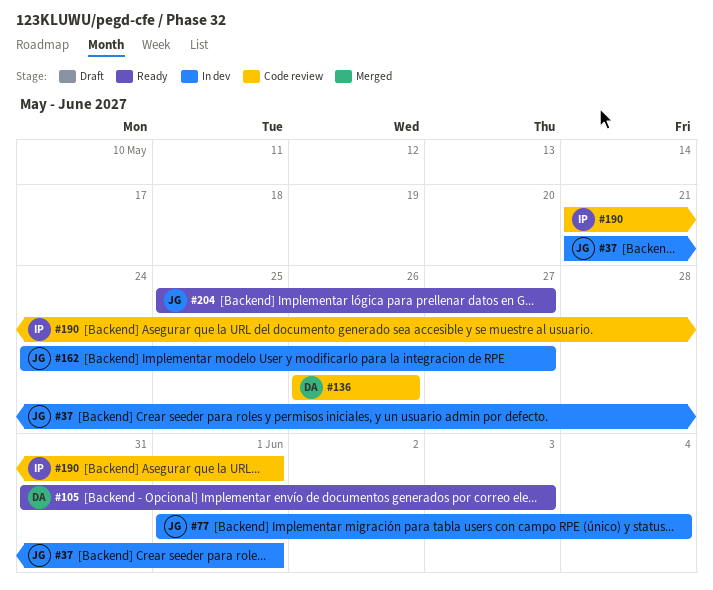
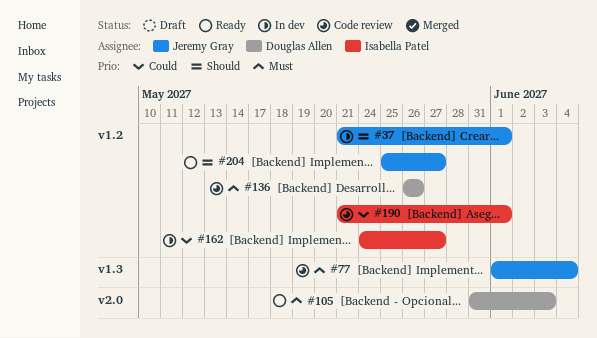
#77, status: In dev -> Code review
#162, owner: Jeremy Gray -> Isabella Patel

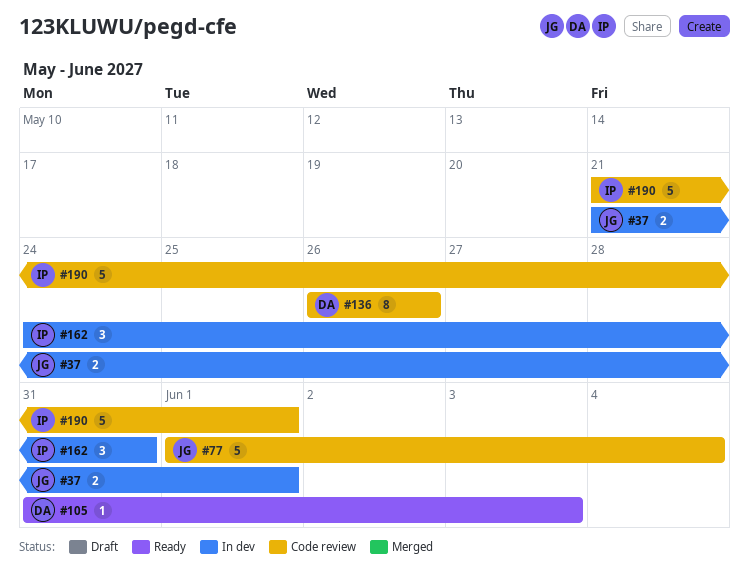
#162, due: May 27 -> May 31
#204: present -> none

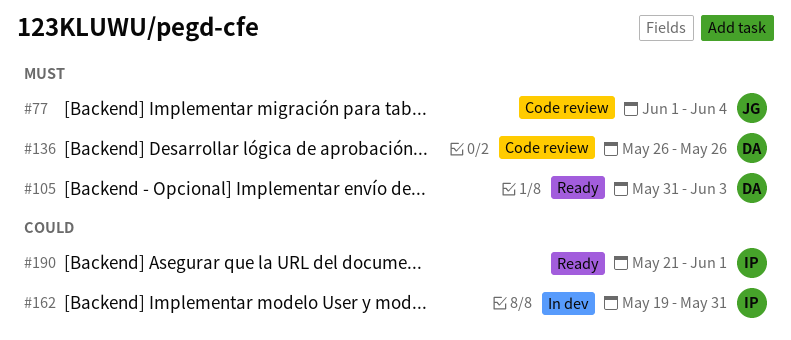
#37: present -> none
#162, start: May 24 -> May 19
#190, status: Code review -> Ready

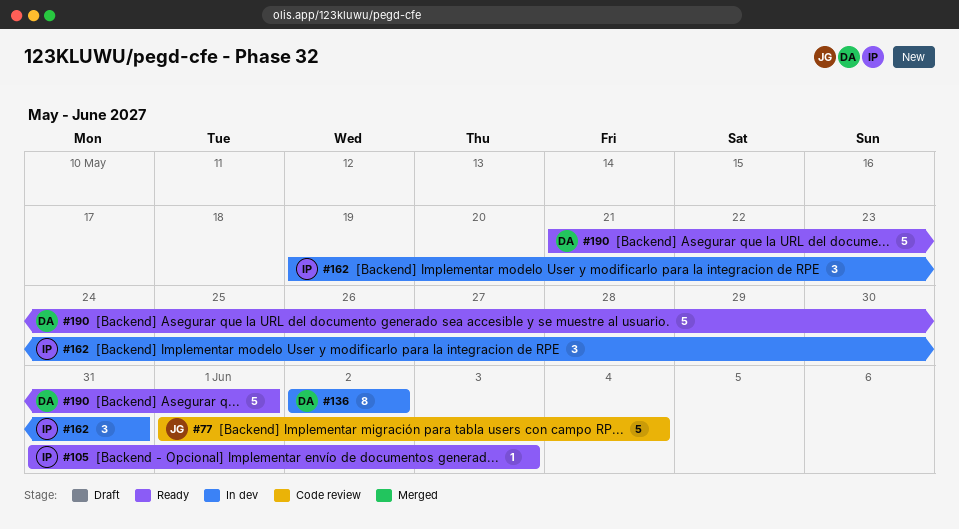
#105, owner: DA -> IP
#136, status: Code review -> In dev
#136, start: May 26 -> Jun 2
#136, due: May 26 -> Jun 2
#190, owner: IP -> DA

